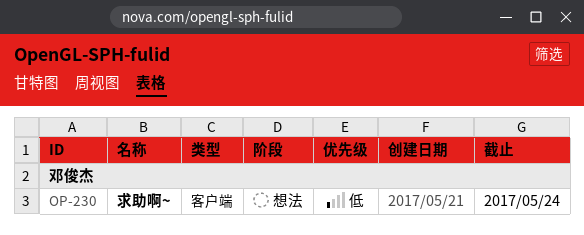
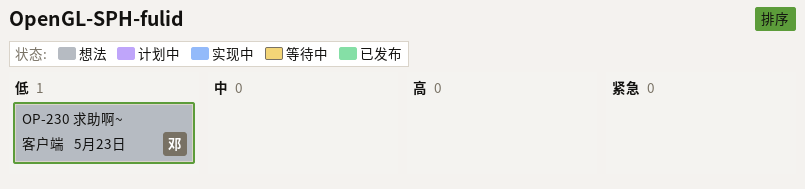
OP-230, due: May 24 -> May 23

